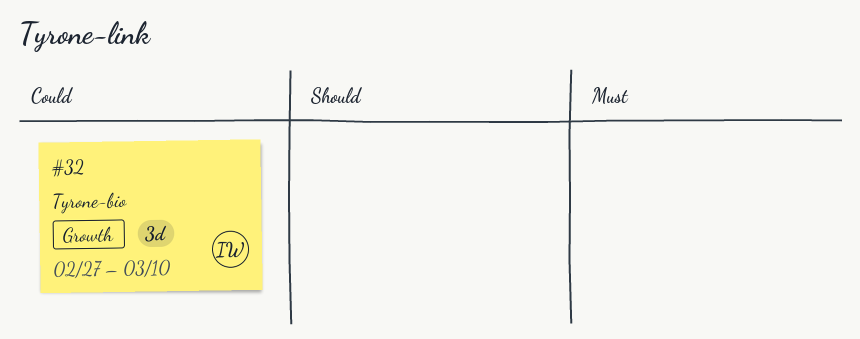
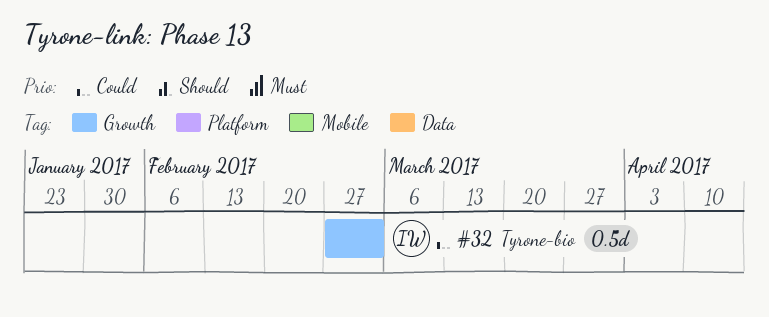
#32, estimate: 3d -> 0.5d
#32, due: Mar 10 -> Mar 3

